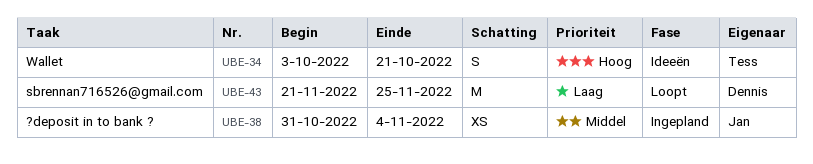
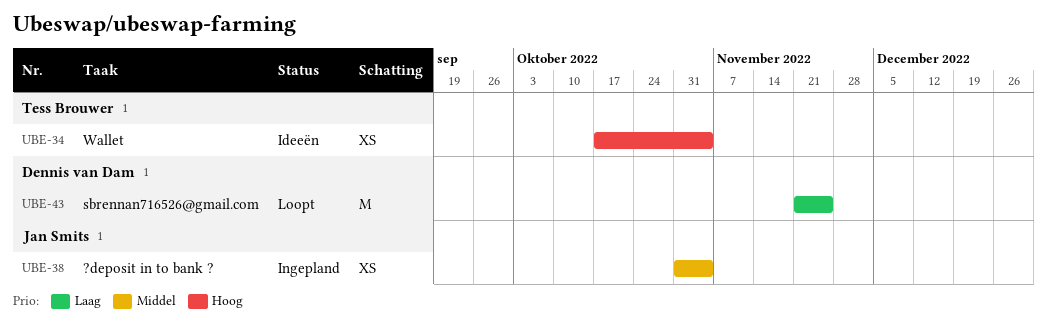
UBE-34, estimate: S -> XS
UBE-34, start: Oct 3 -> Oct 17
UBE-34, due: Oct 21 -> Nov 4

